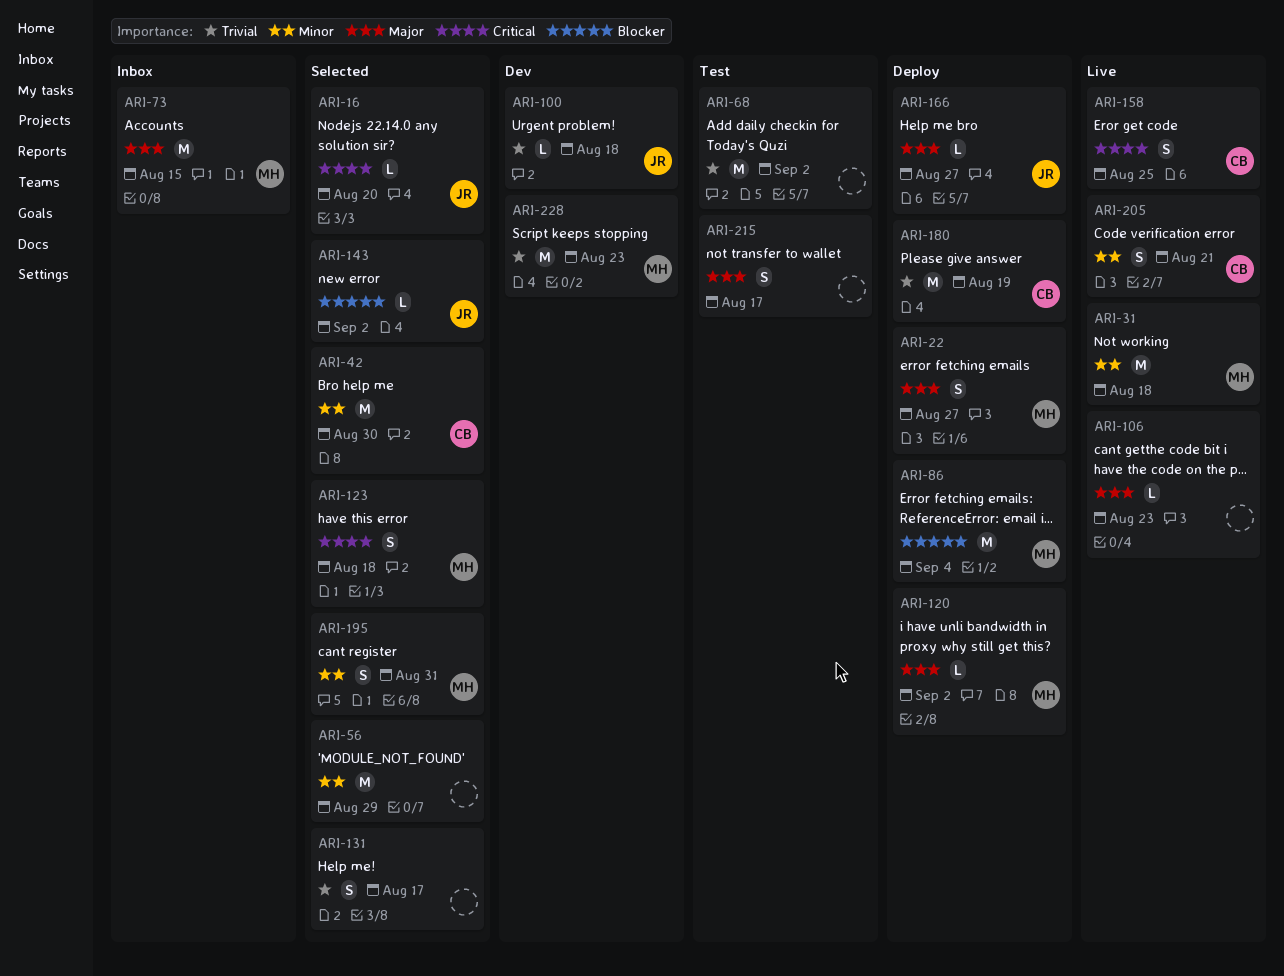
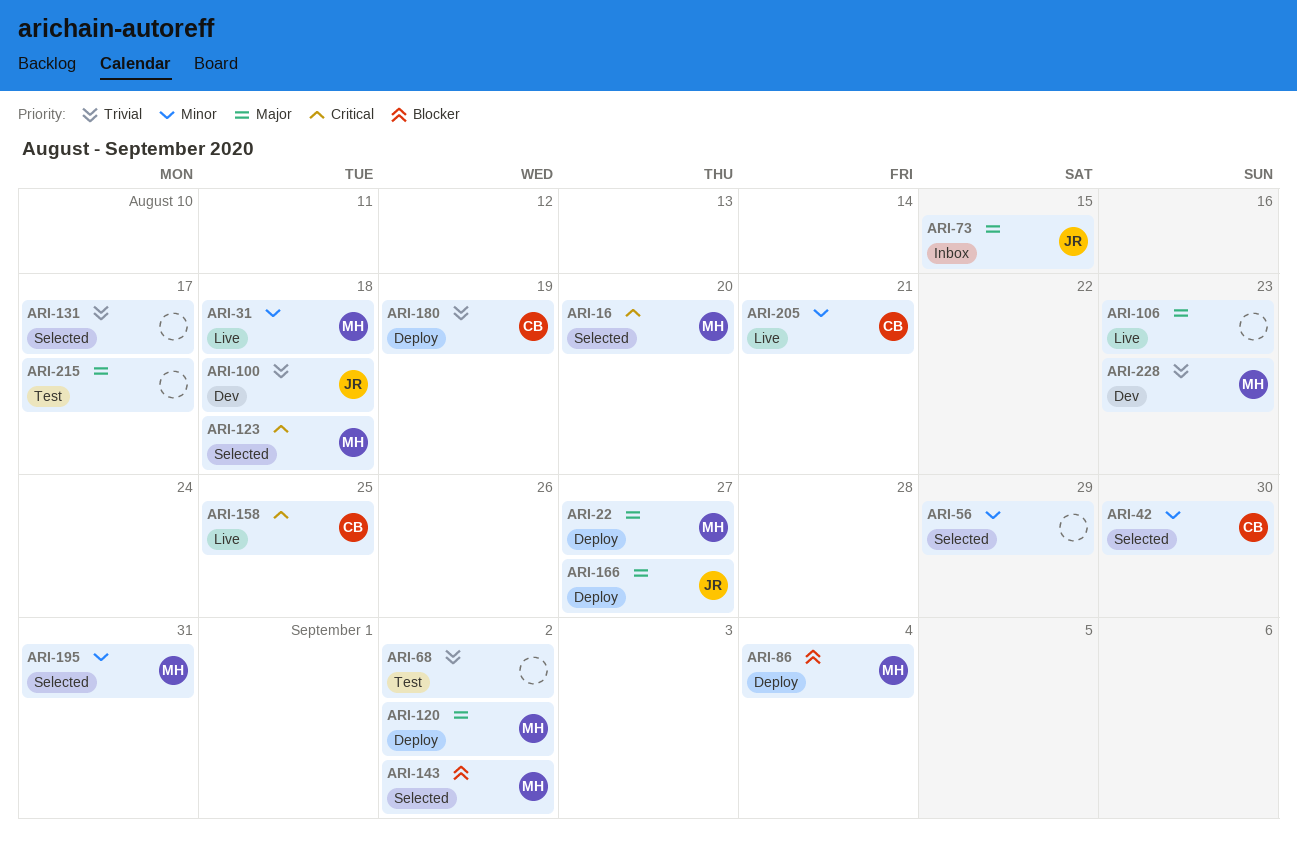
ARI-16, owner: JR -> MH
ARI-73, owner: MH -> JR
ARI-143, owner: JR -> MH

